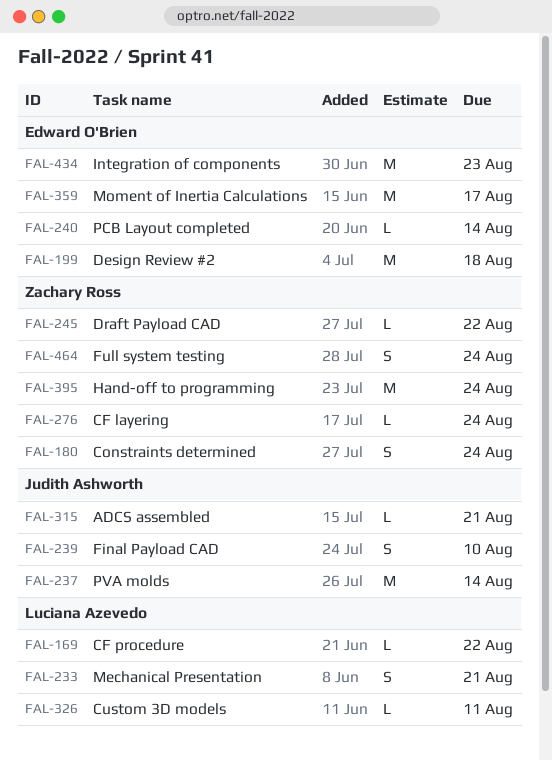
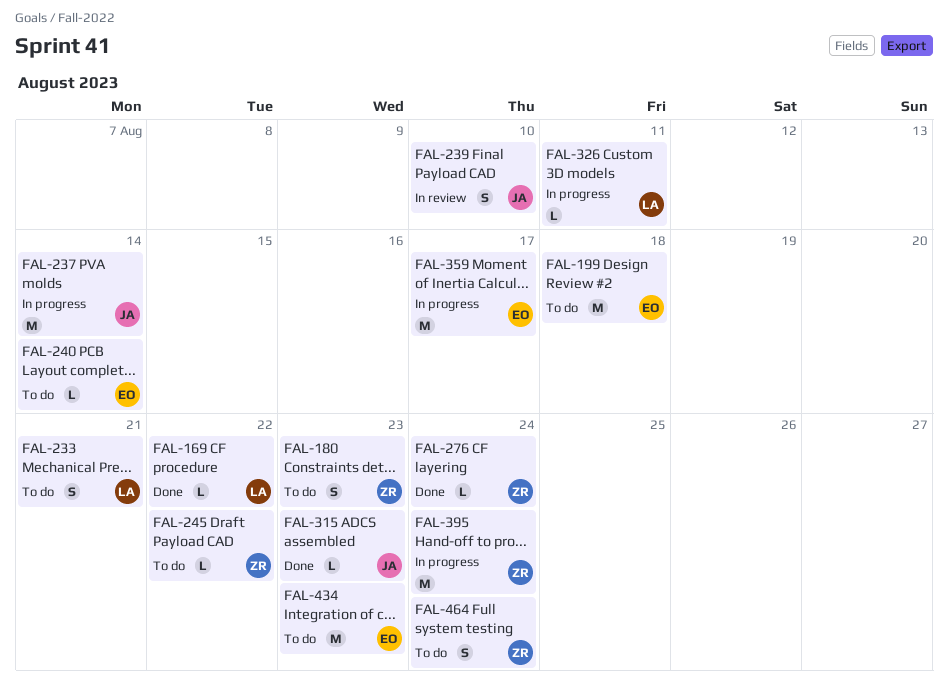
FAL-180, due: Aug 24 -> Aug 23
FAL-315, due: Aug 21 -> Aug 23

